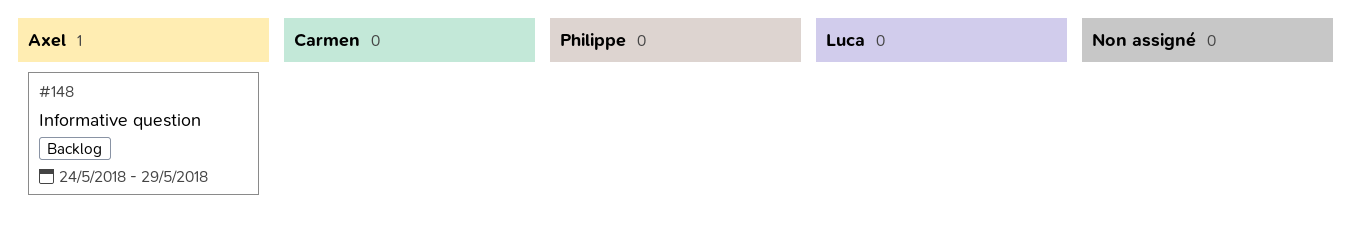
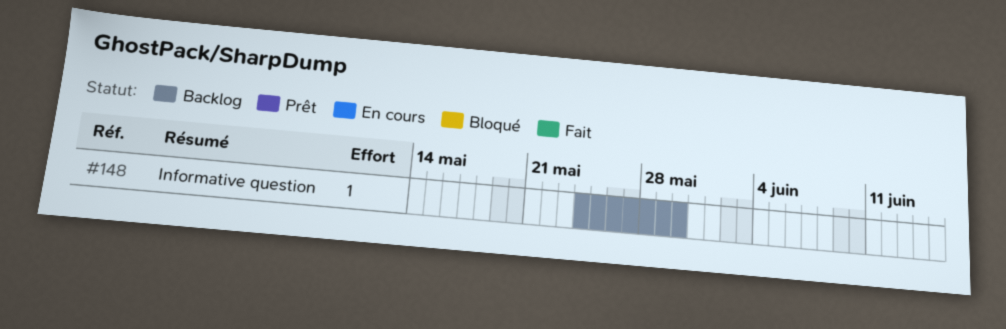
#148, due: May 29 -> May 30

